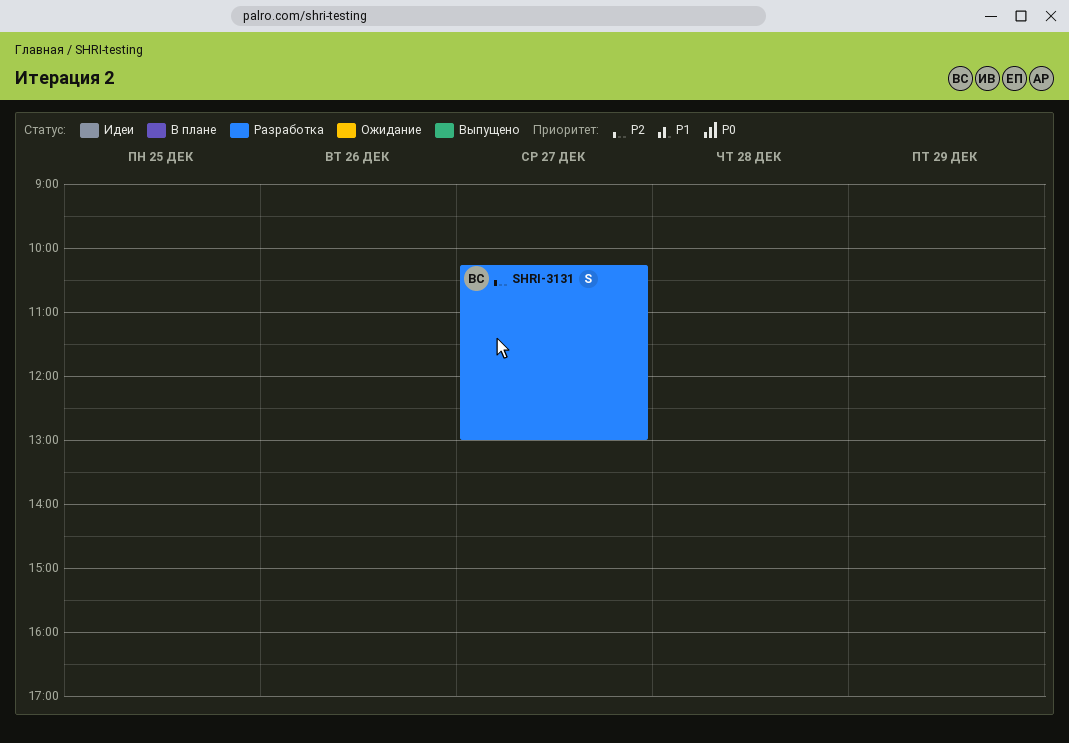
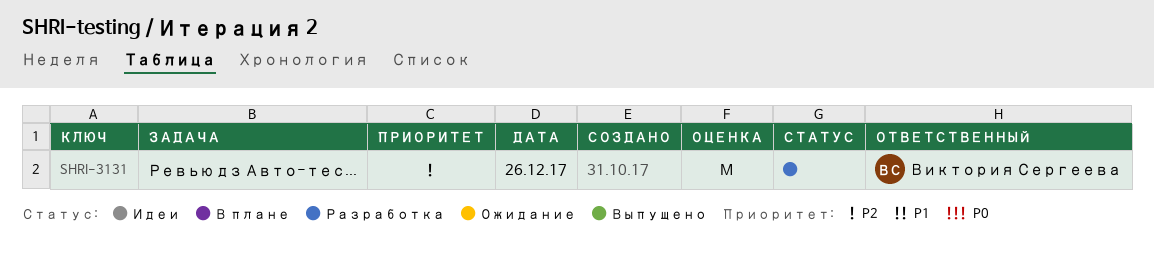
SHRI-3131, estimate: S -> M
SHRI-3131, day: Dec 27 -> Dec 26

